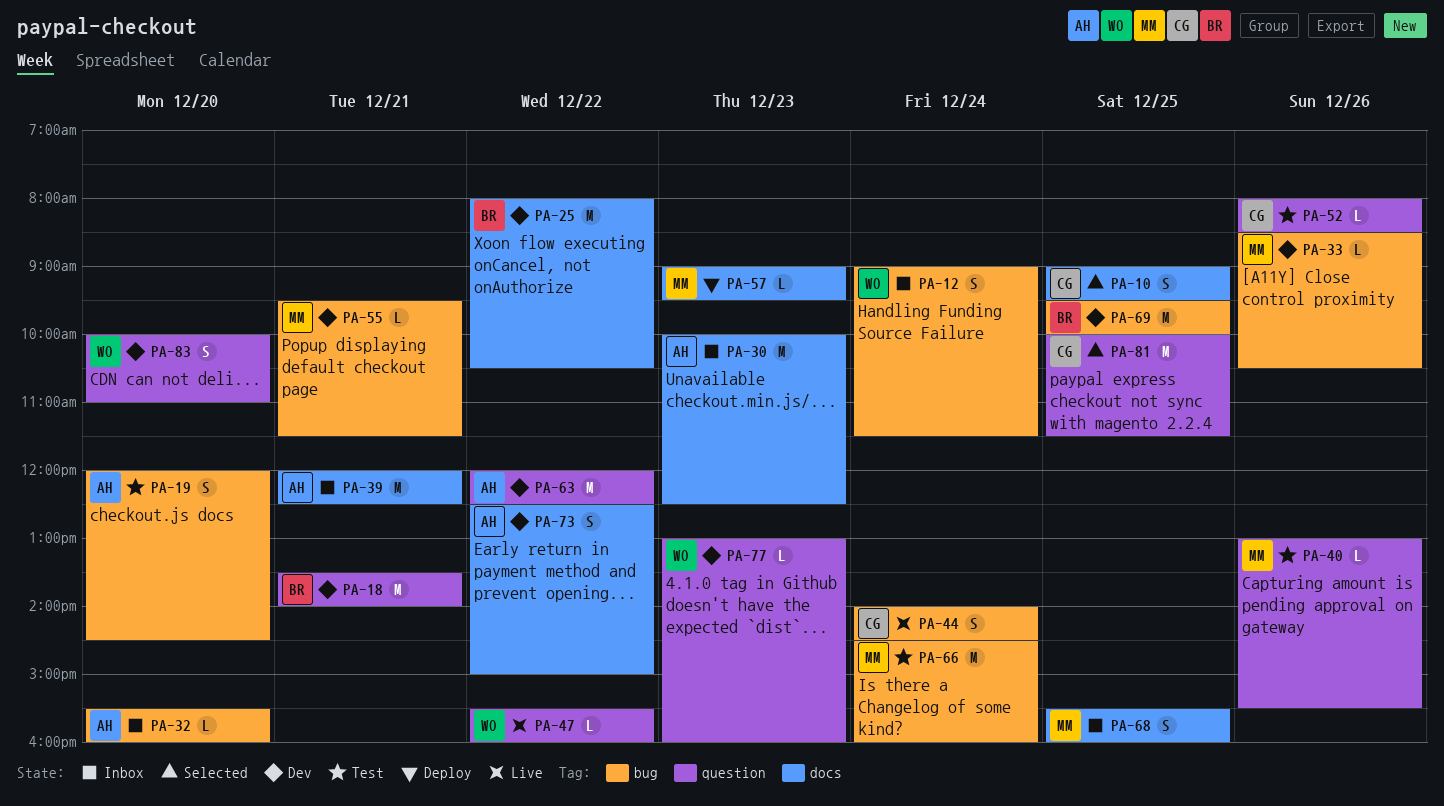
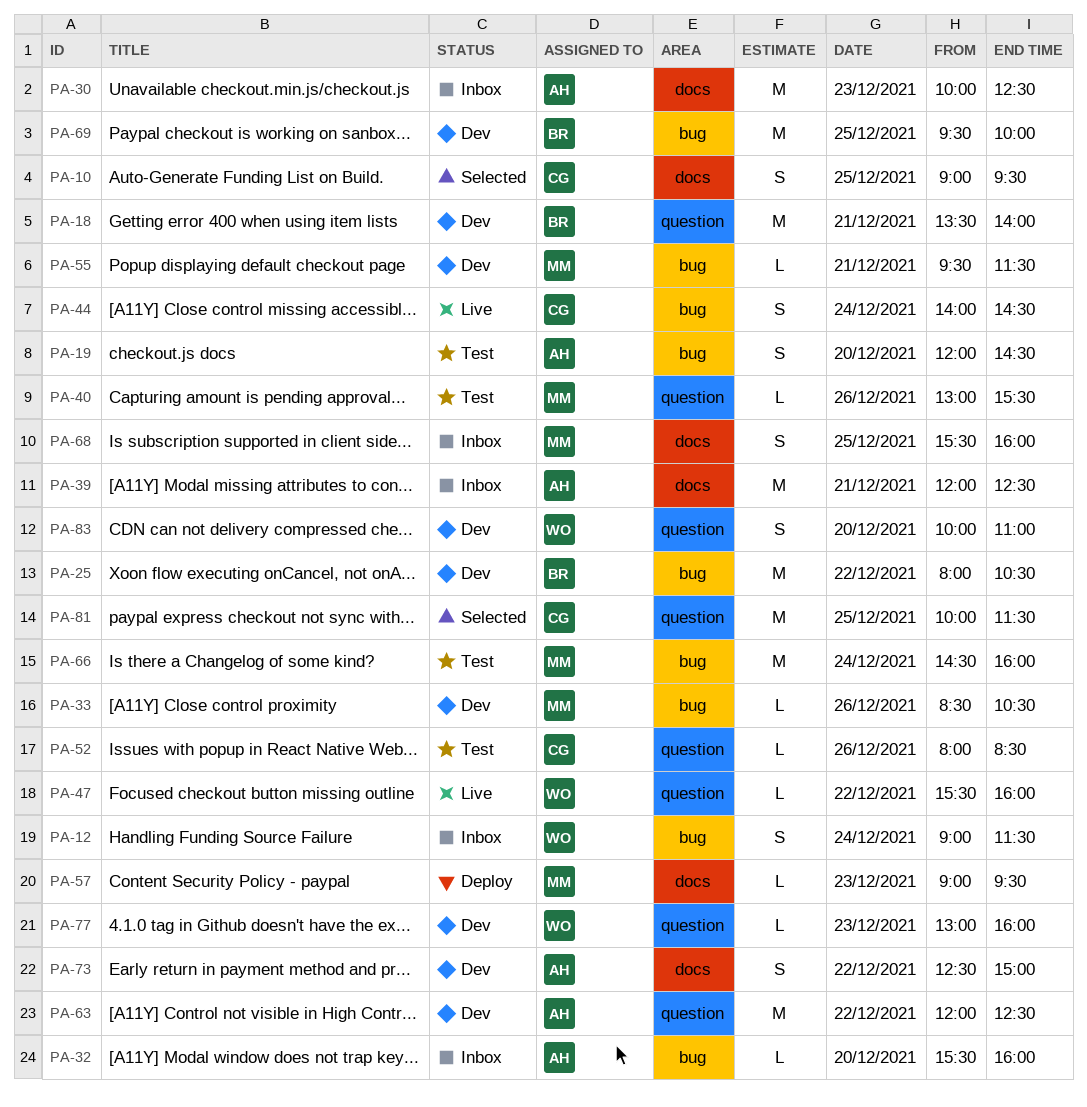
PA-25, label: docs -> bug

